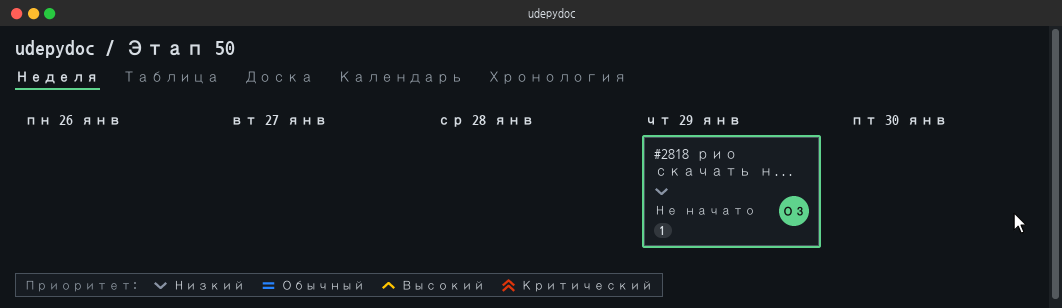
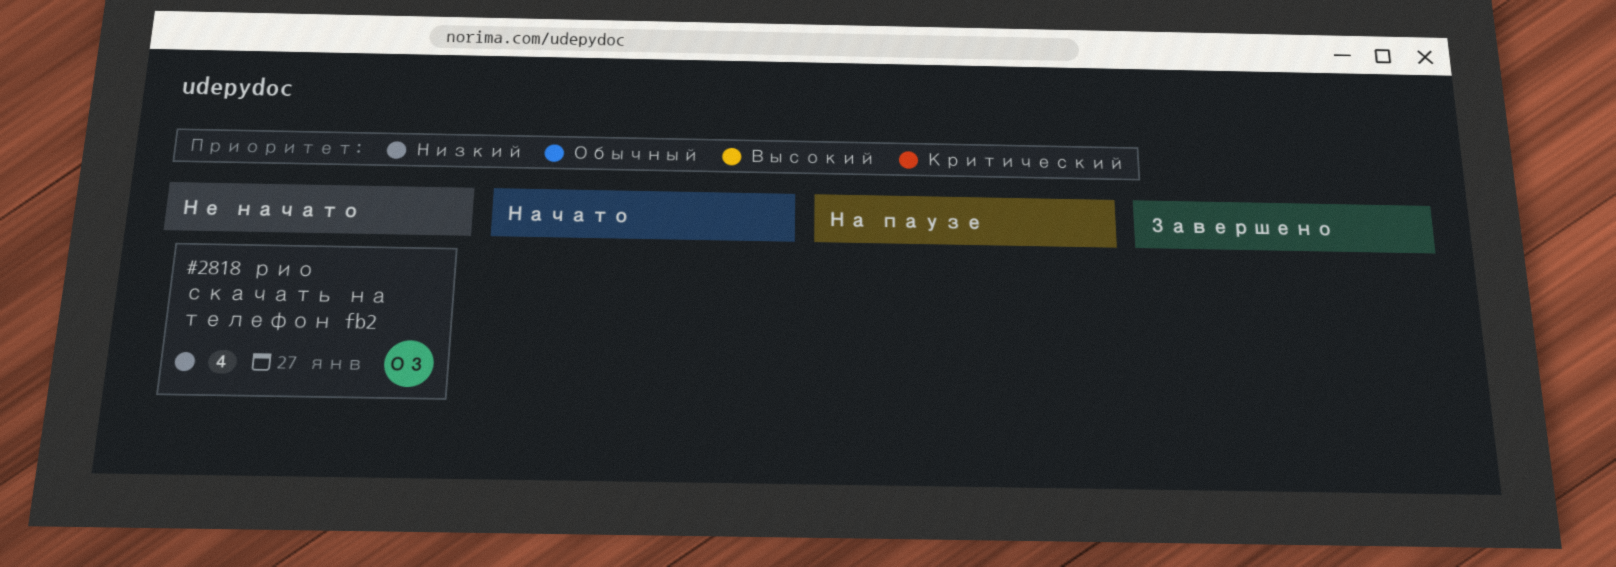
#2818, estimate: 1 -> 4
#2818, due: Jan 29 -> Jan 27

